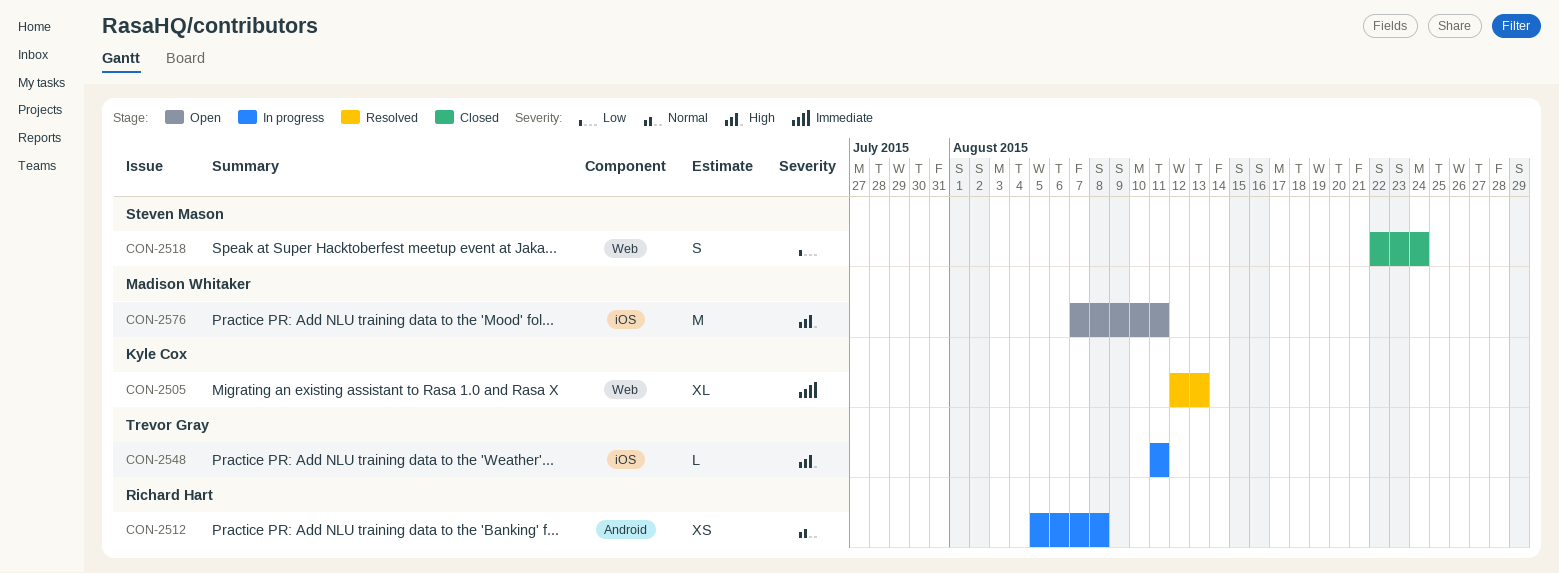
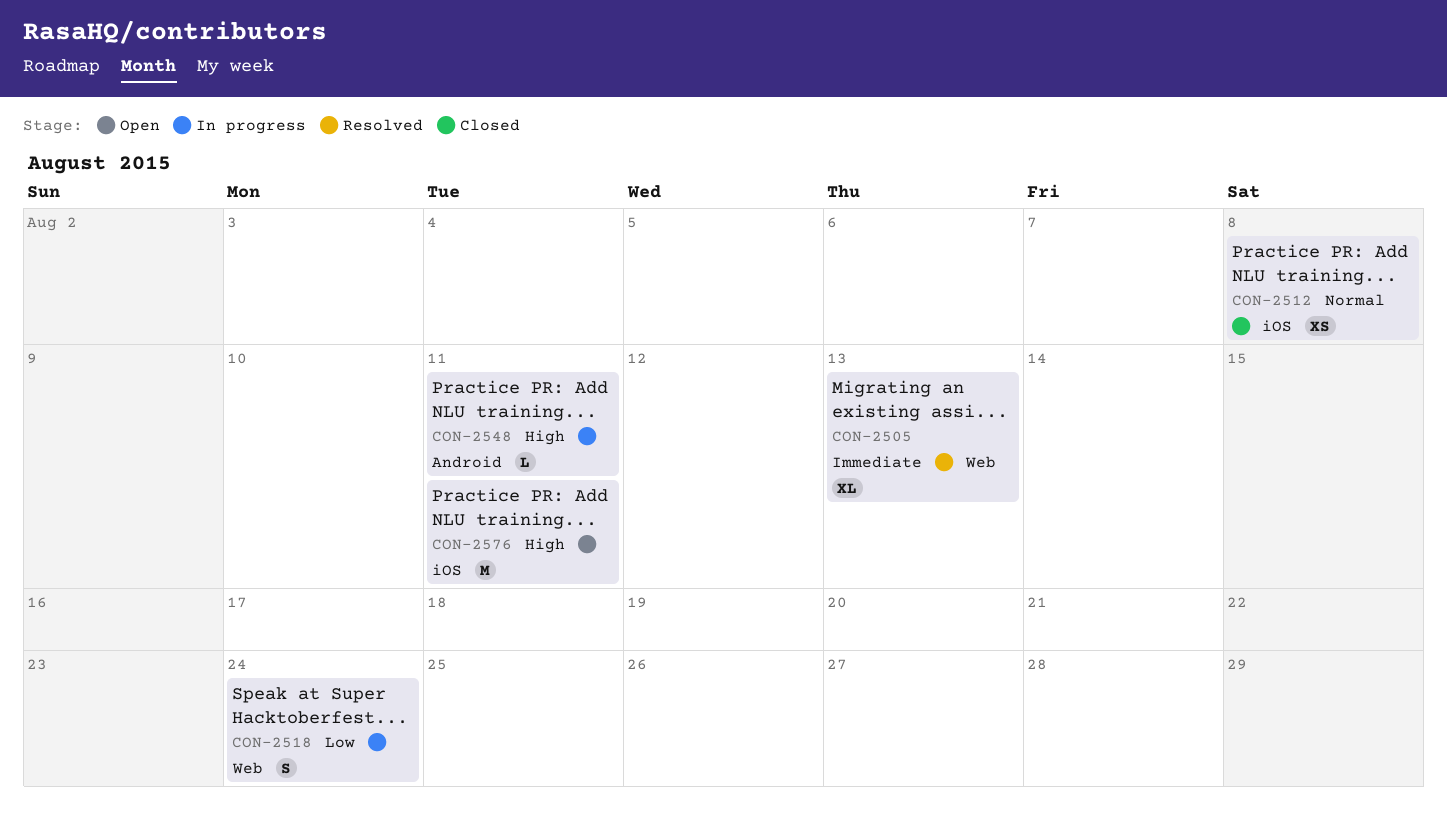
CON-2512, status: In progress -> Closed
CON-2512, label: Android -> iOS
CON-2518, status: Closed -> In progress
CON-2548, label: iOS -> Android

